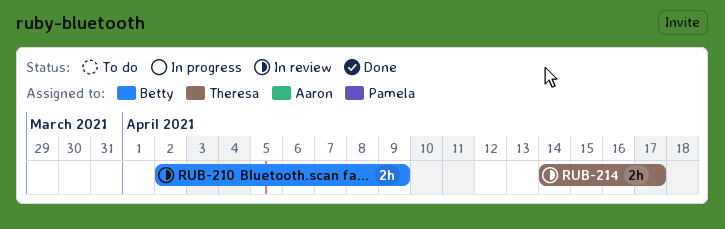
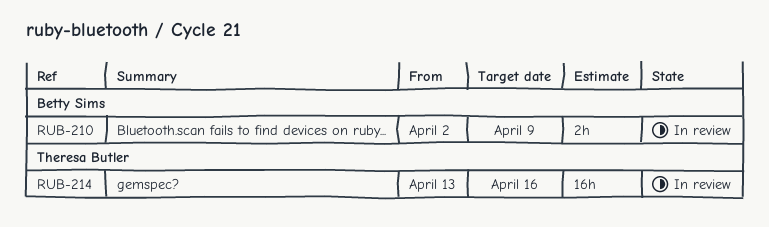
RUB-214, estimate: 2h -> 16h
RUB-214, start: Apr 14 -> Apr 13
RUB-214, due: Apr 17 -> Apr 16

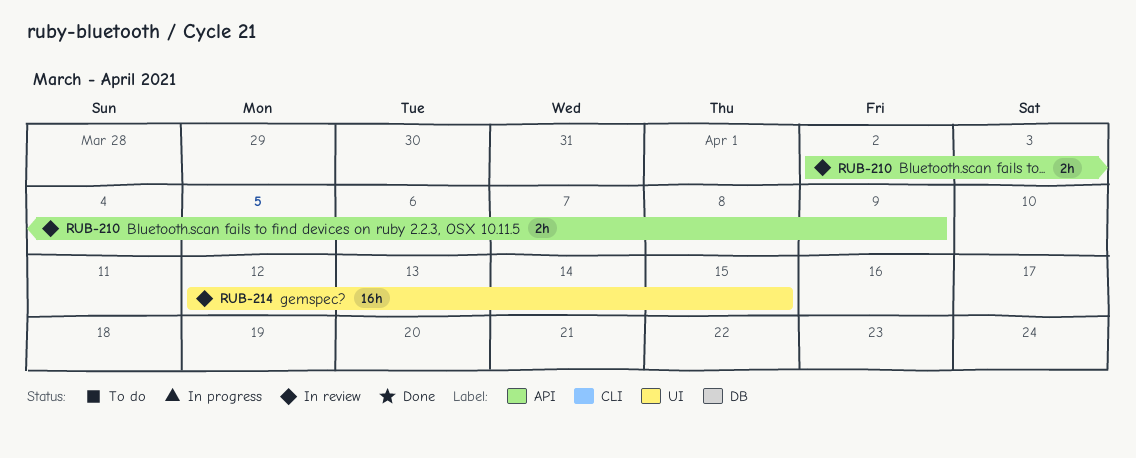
RUB-214, start: Apr 13 -> Apr 12
RUB-214, due: Apr 16 -> Apr 15

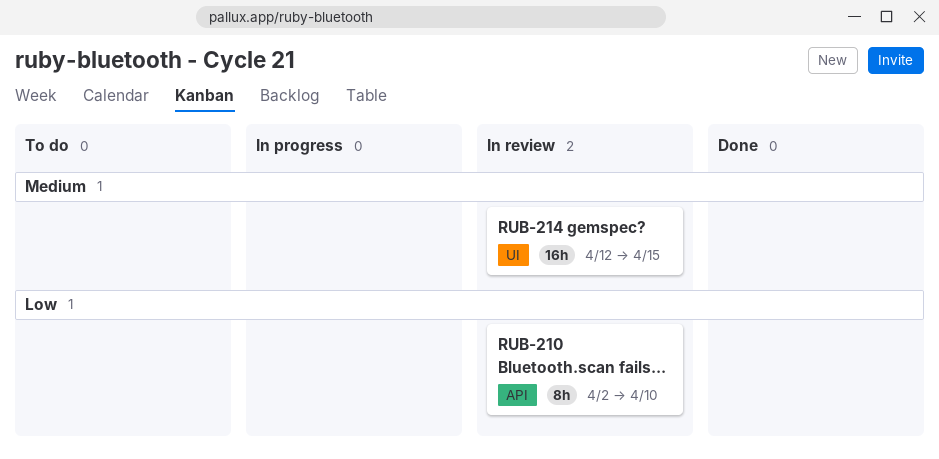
RUB-210, estimate: 2h -> 8h
RUB-210, due: Apr 9 -> Apr 10

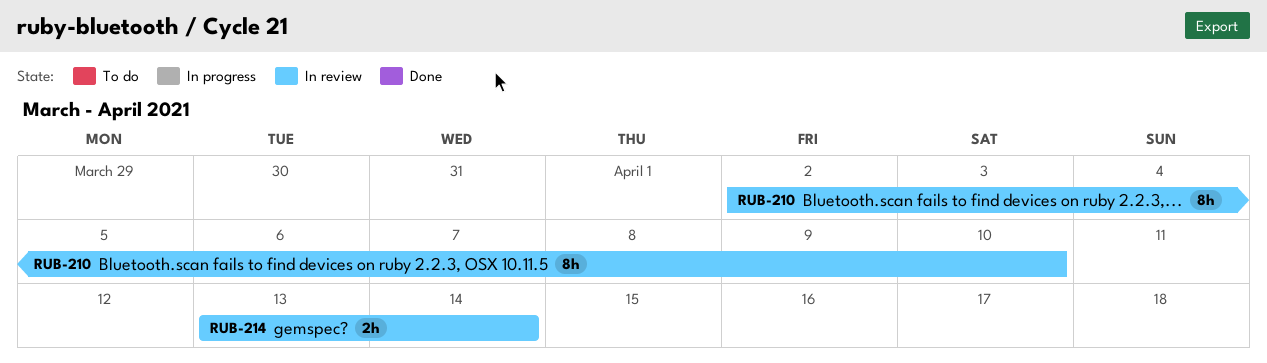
RUB-214, estimate: 16h -> 2h
RUB-214, start: Apr 12 -> Apr 13
RUB-214, due: Apr 15 -> Apr 14

